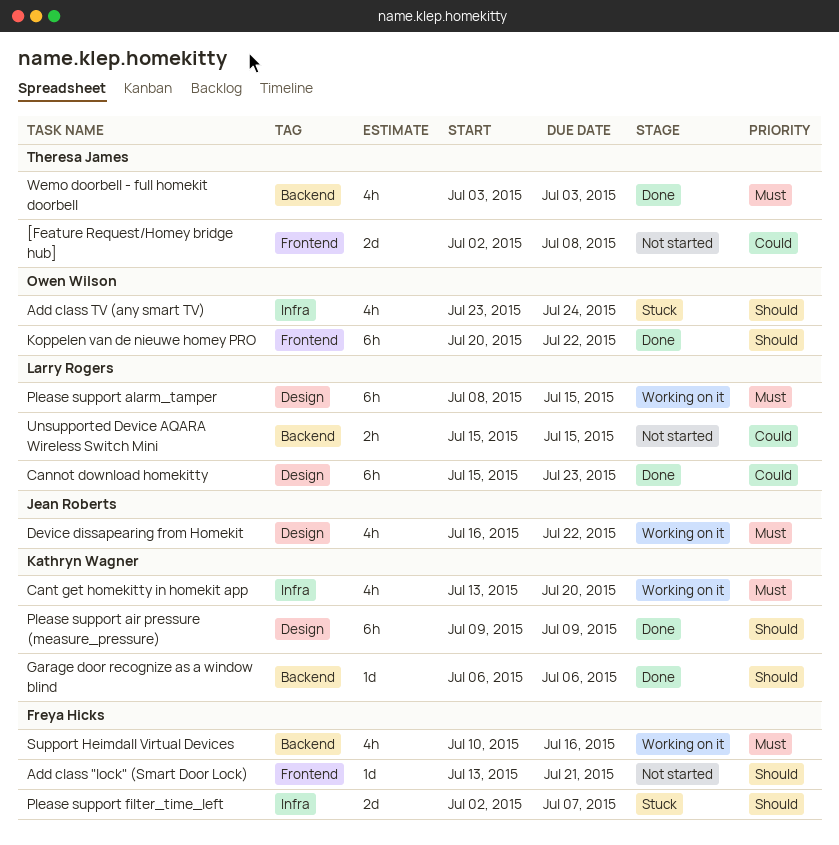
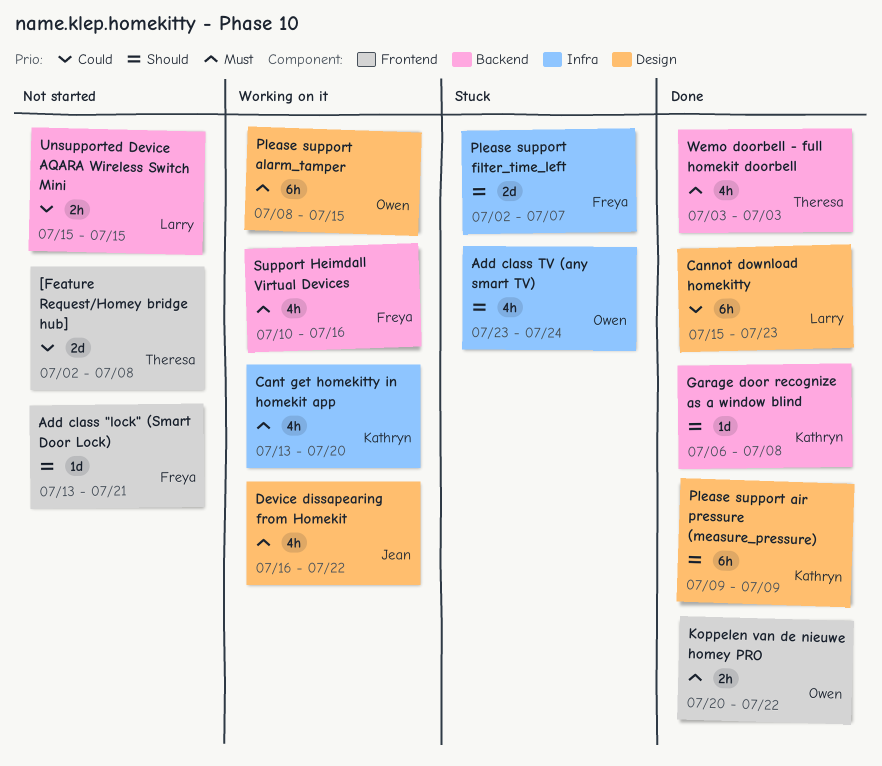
Garage door recognize as a window blind, due: Jul 6 -> Jul 8
Koppelen van de nieuwe homey PRO, priority: Should -> Must
Koppelen van de nieuwe homey PRO, estimate: 6h -> 2h
Please support alarm_tamper, owner: Larry Rogers -> Owen Wilson

